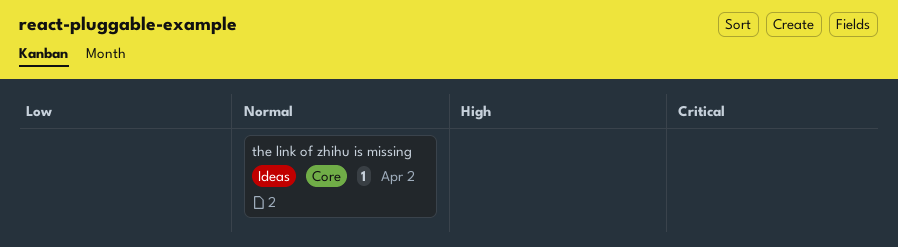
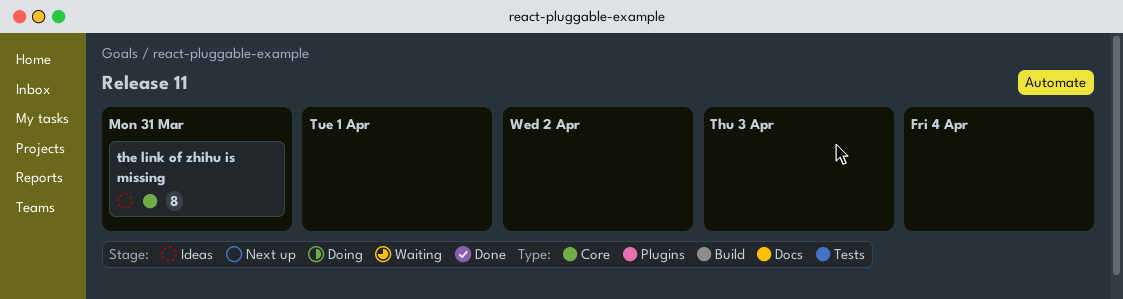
the link of zhihu is missing, estimate: 1 -> 8
the link of zhihu is missing, due: Apr 2 -> Mar 31

